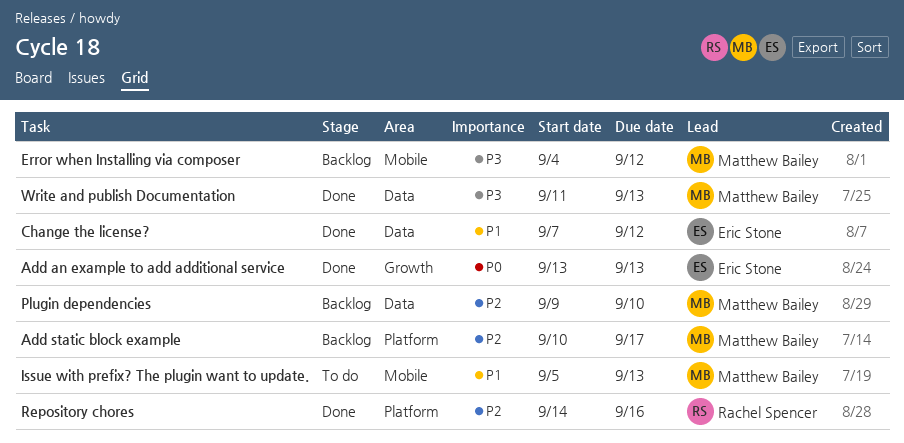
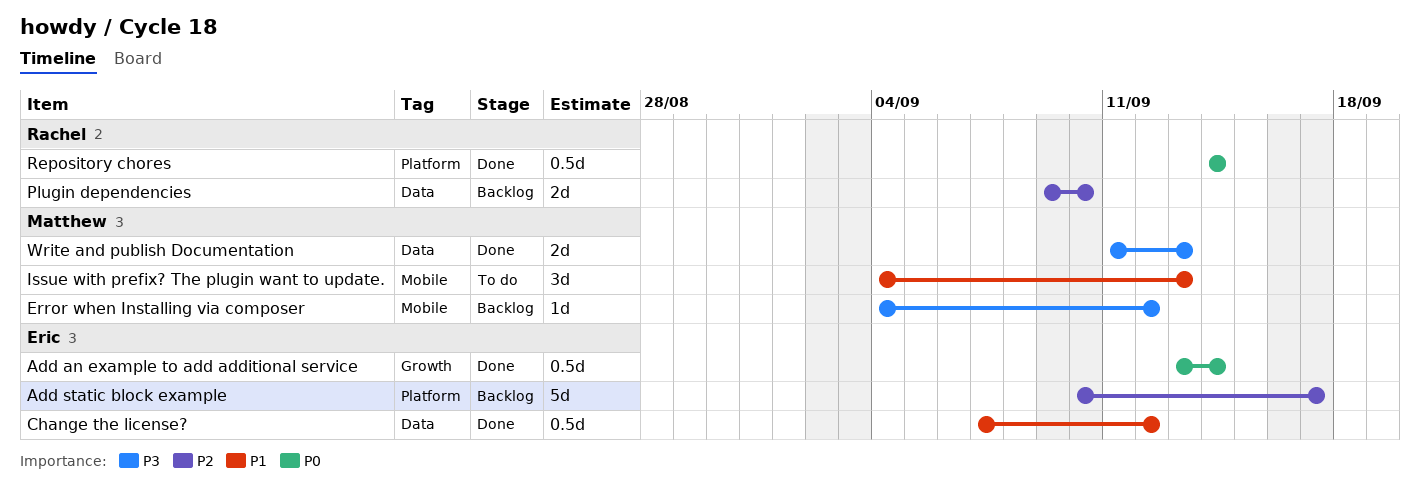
Add an example to add additional service, due: Sep 13 -> Sep 14
Add static block example, owner: Matthew Bailey -> Eric Stone
Issue with prefix? The plugin want to update., start: Sep 5 -> Sep 4
Plugin dependencies, owner: Matthew Bailey -> Rachel Spencer
Repository chores, priority: P2 -> P0
Repository chores, due: Sep 16 -> Sep 14

